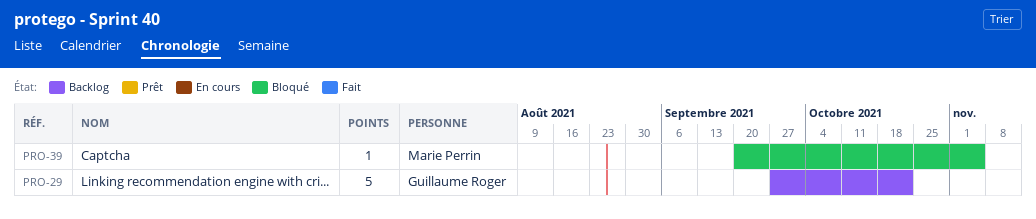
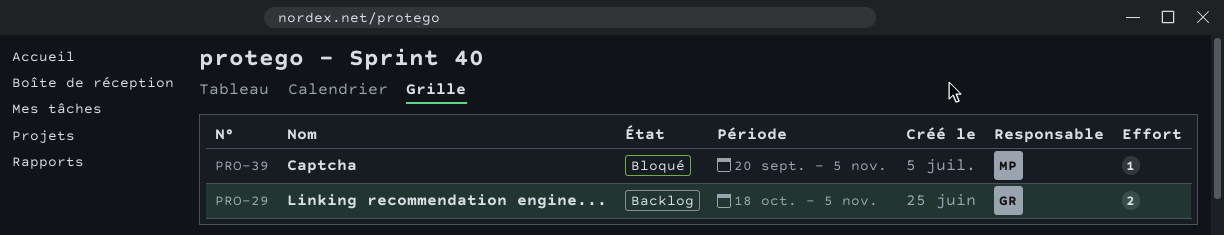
PRO-29, estimate: 5 -> 2
PRO-29, start: Sep 27 -> Oct 18
PRO-29, due: Oct 22 -> Nov 5

